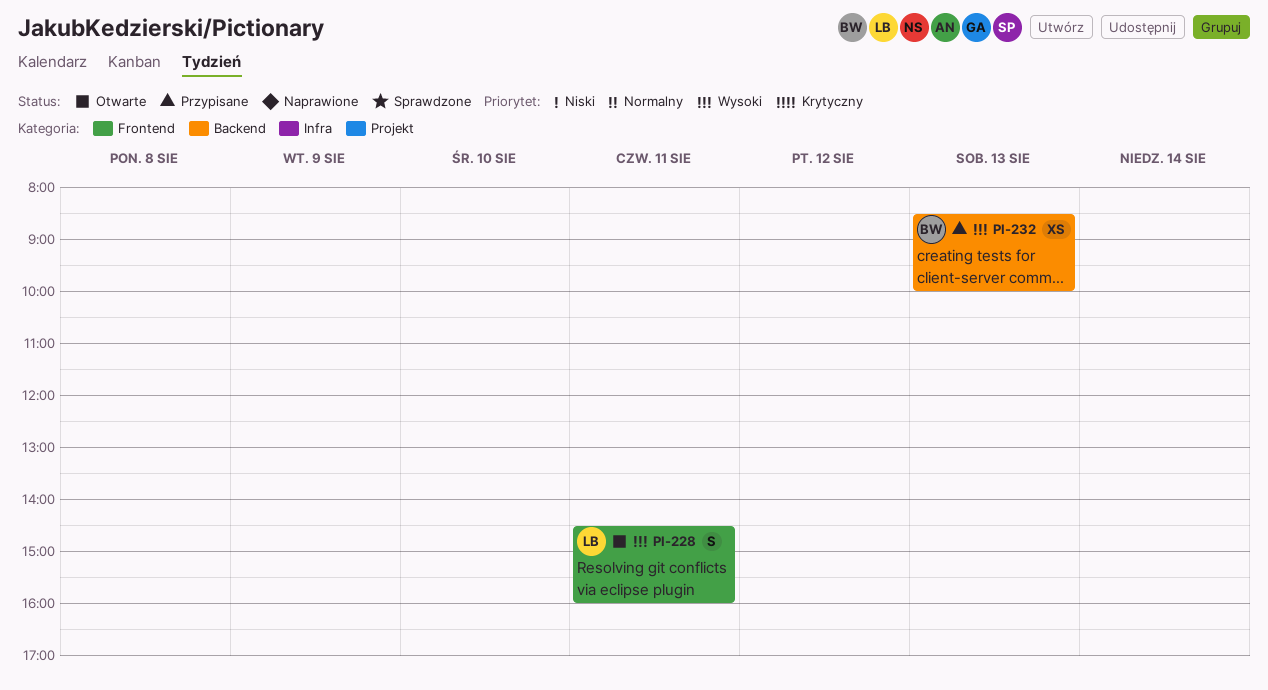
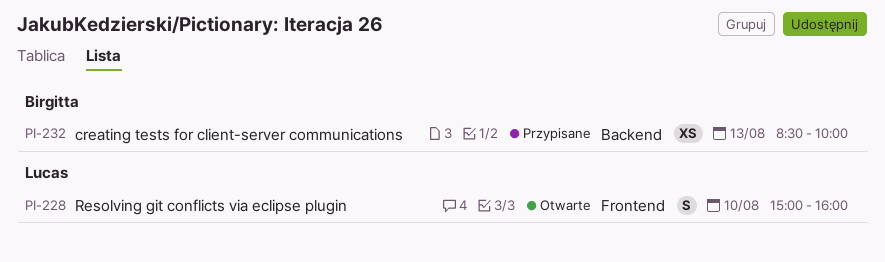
PI-228, day: Aug 11 -> Aug 10
PI-228, begins: 14:30 -> 15:00

